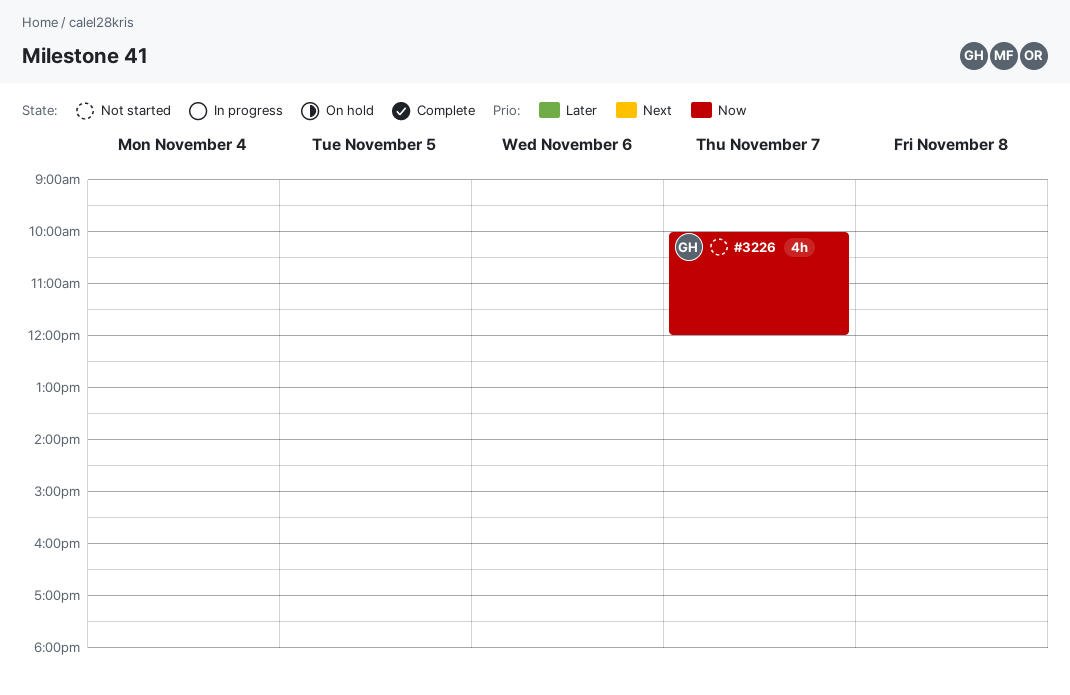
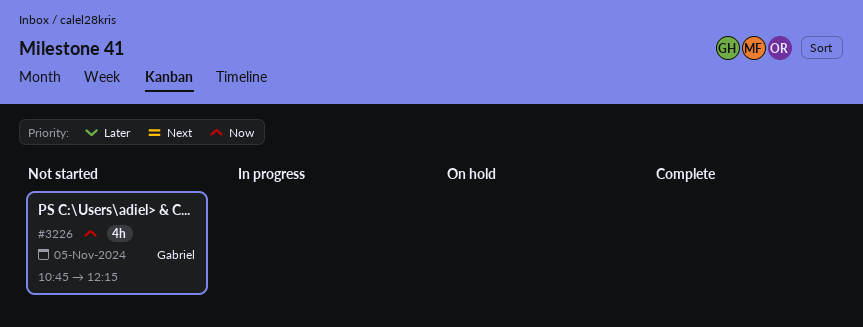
#3226, day: Nov 7 -> Nov 5
#3226, begins: 10:00 -> 10:45
#3226, ends: 12:00 -> 12:15

